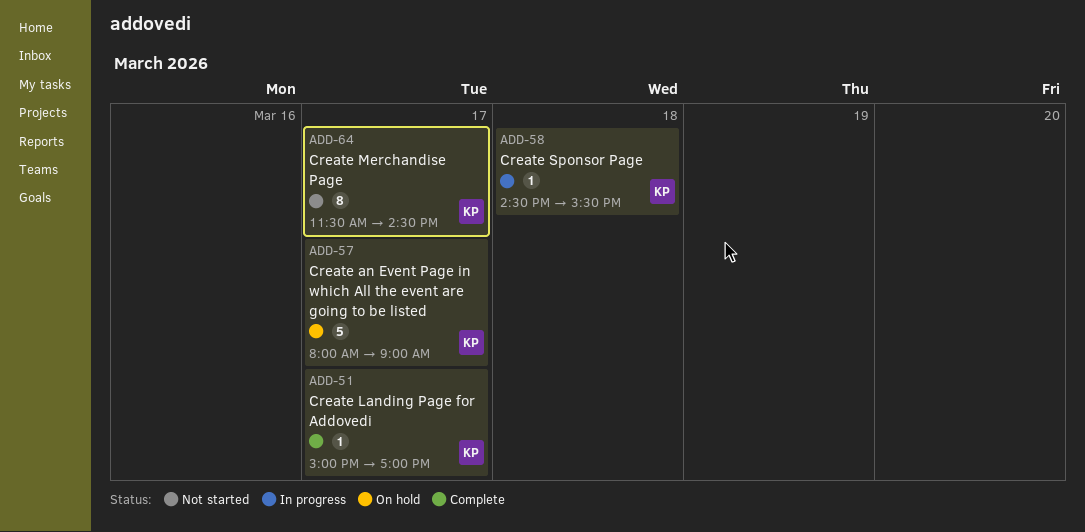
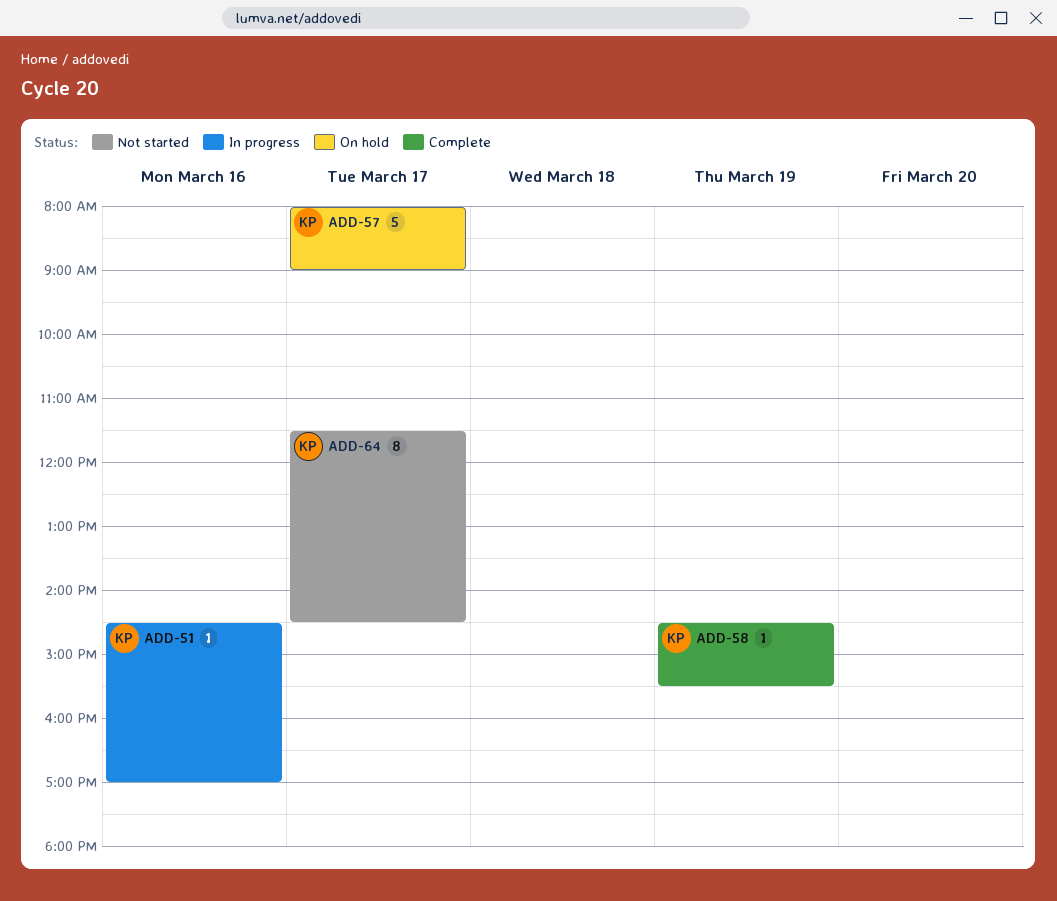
ADD-51, status: Complete -> In progress
ADD-51, day: Mar 17 -> Mar 16
ADD-51, begins: 15:00 -> 14:30
ADD-58, status: In progress -> Complete
ADD-58, day: Mar 18 -> Mar 19

